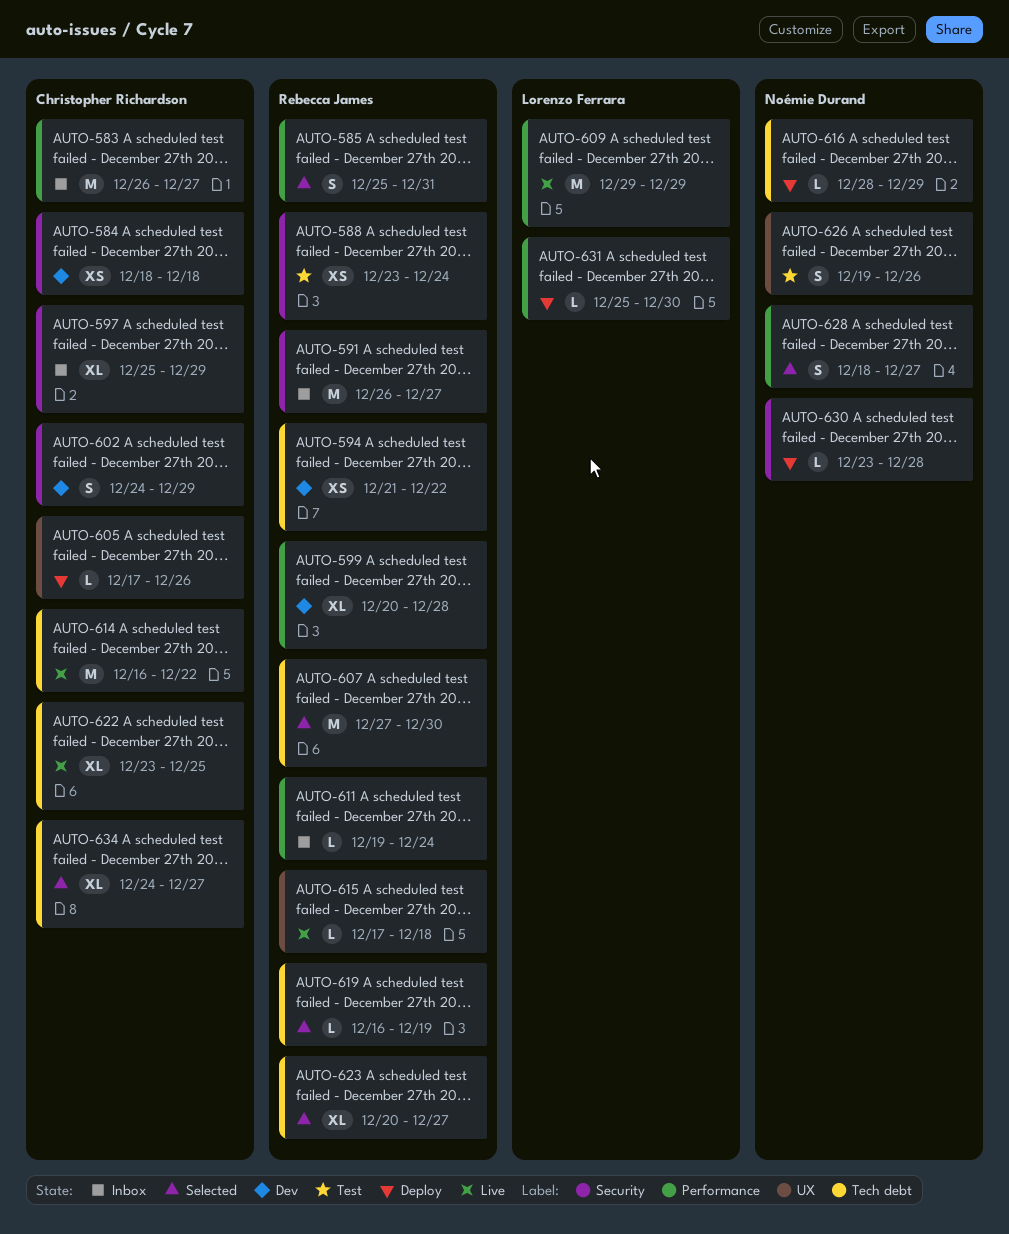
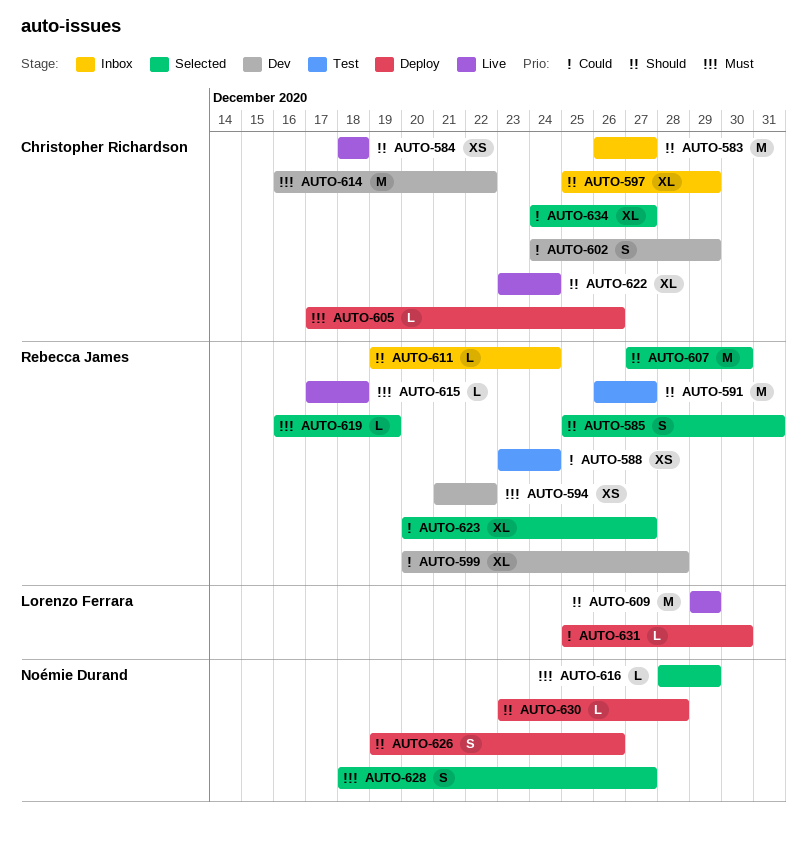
AUTO-584, status: Dev -> Live
AUTO-591, status: Inbox -> Test
AUTO-614, status: Live -> Dev
AUTO-616, status: Deploy -> Selected
AUTO-622, due: Dec 25 -> Dec 24
AUTO-626, status: Test -> Deploy

